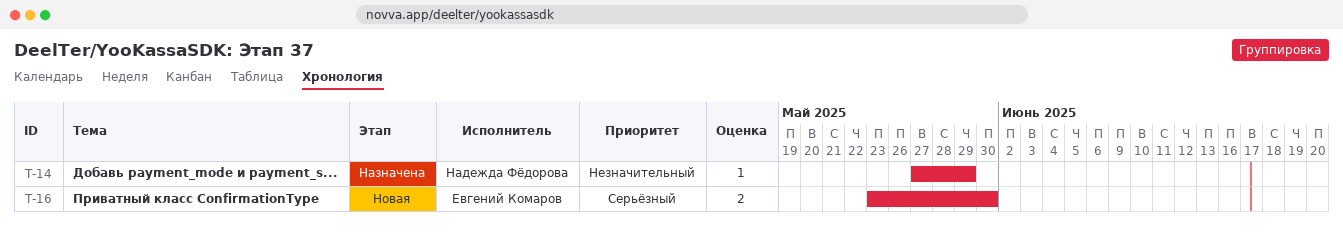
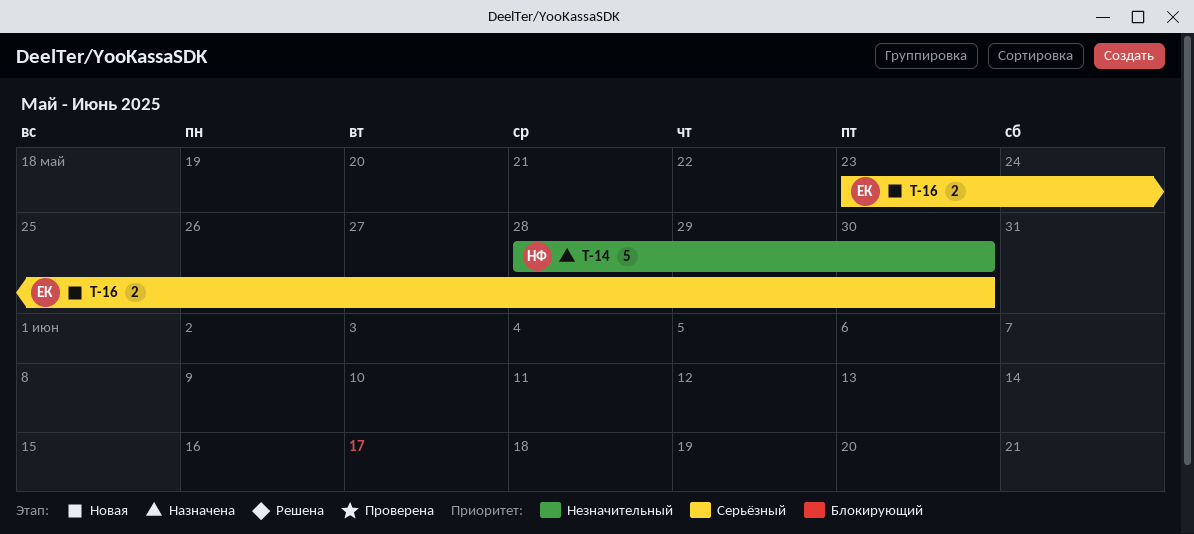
T-14, estimate: 1 -> 5
T-14, start: May 27 -> May 28
T-14, due: May 29 -> May 30

